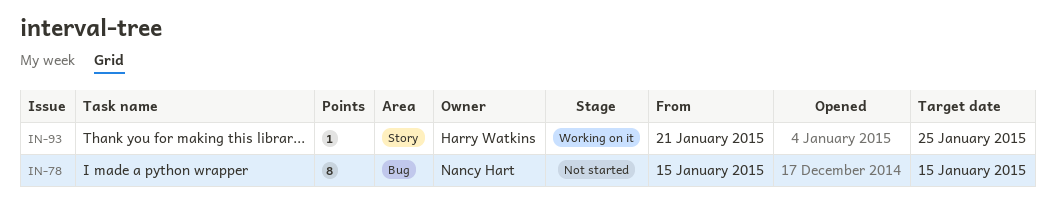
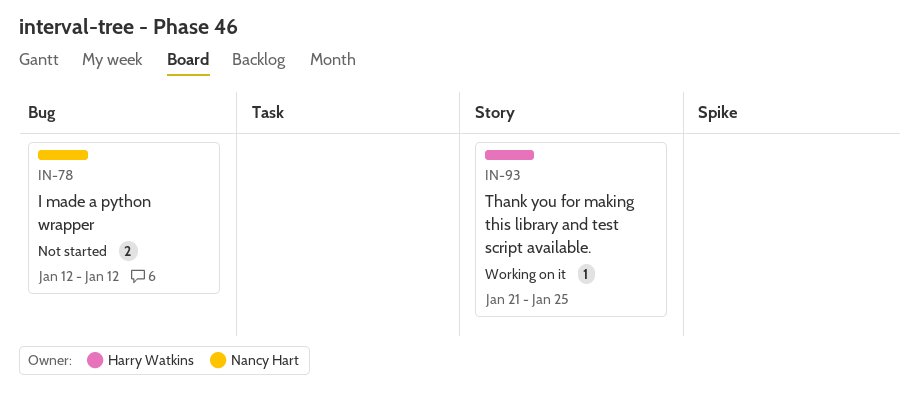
IN-78, estimate: 8 -> 2
IN-78, start: Jan 15 -> Jan 12
IN-78, due: Jan 15 -> Jan 12

